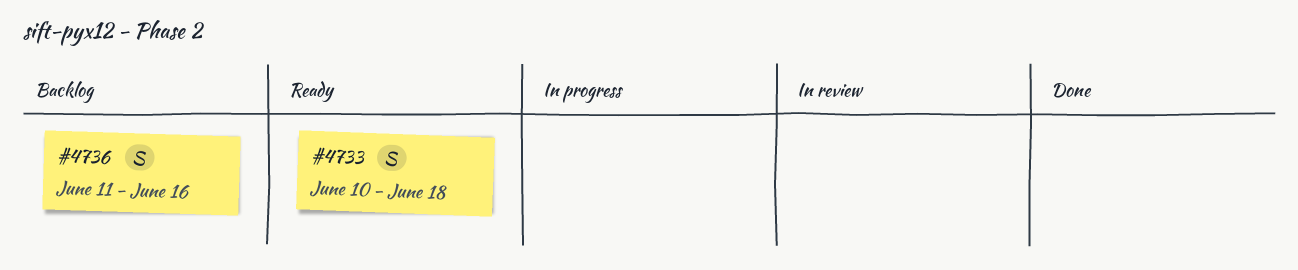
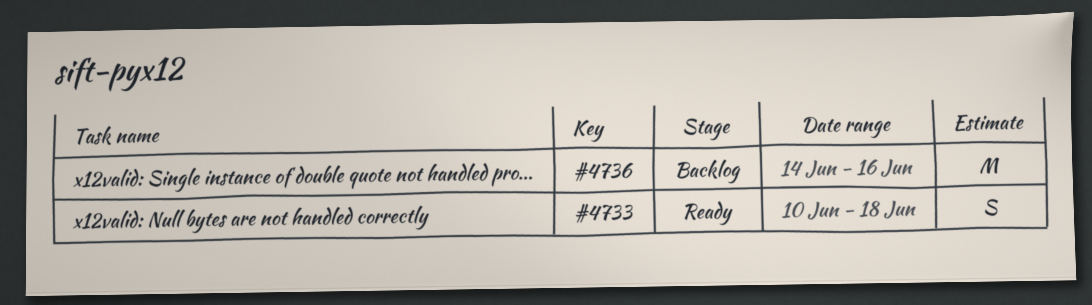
#4736, estimate: S -> M
#4736, start: Jun 11 -> Jun 14

